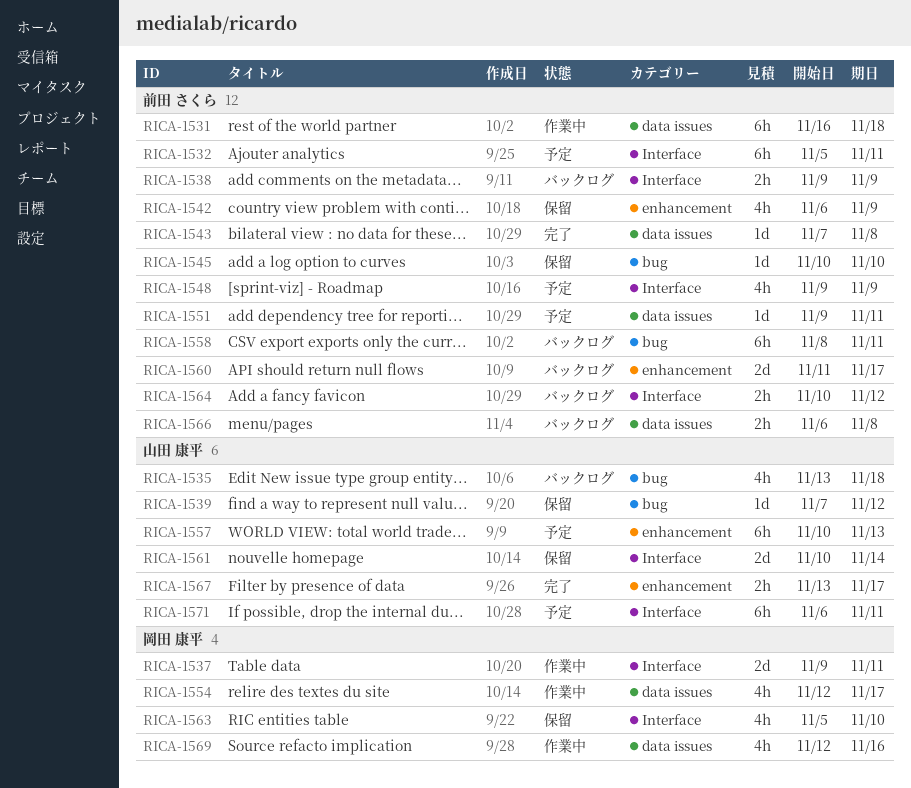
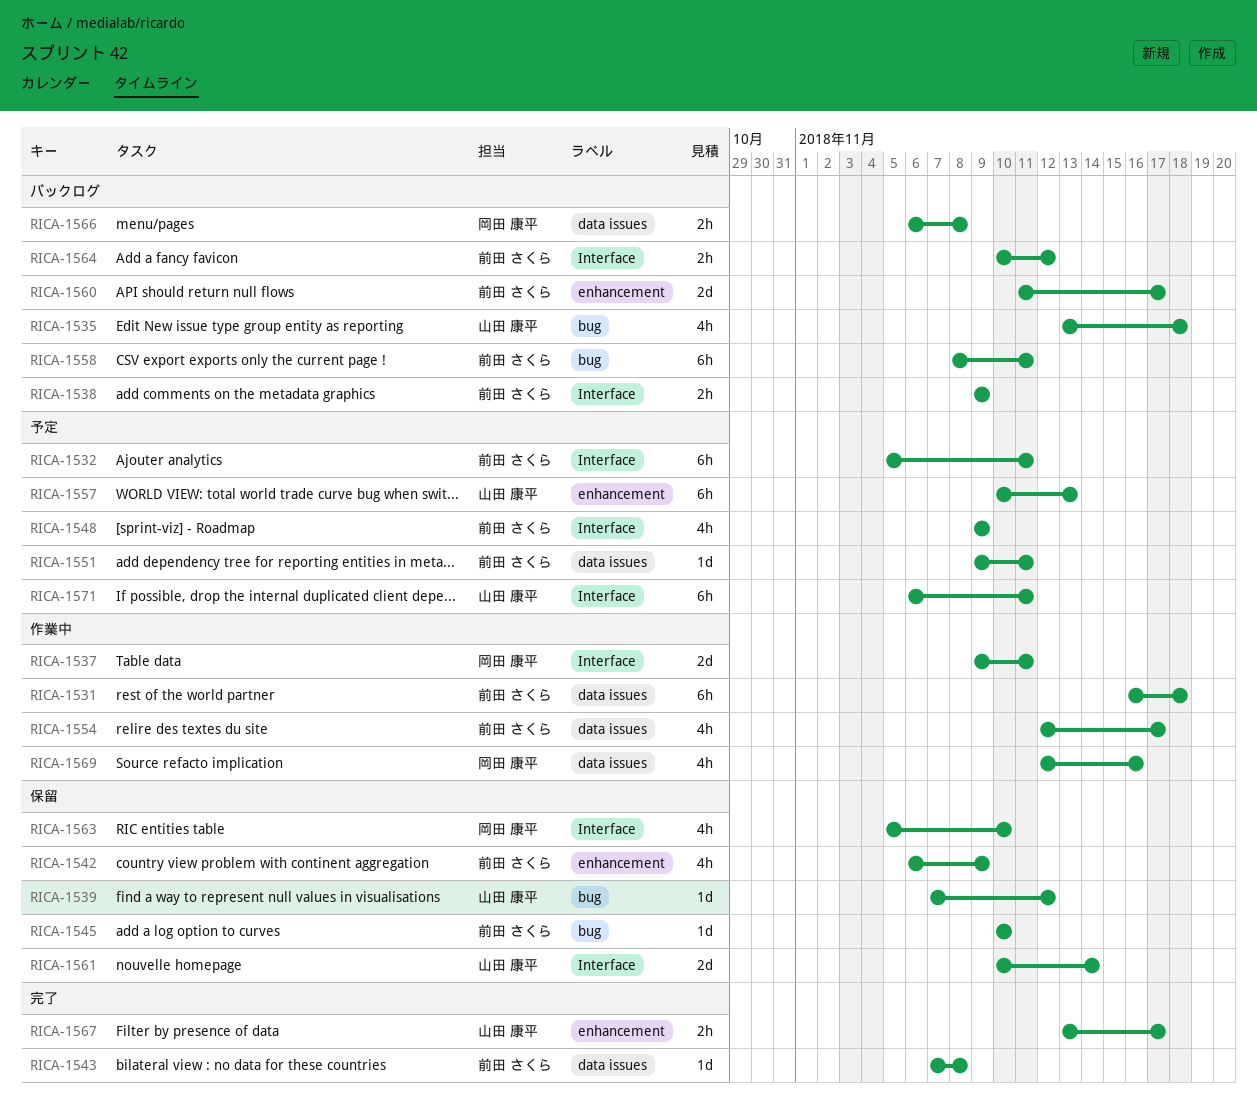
RICA-1554, owner: 岡田 康平 -> 前田 さくら
RICA-1566, owner: 前田 さくら -> 岡田 康平

